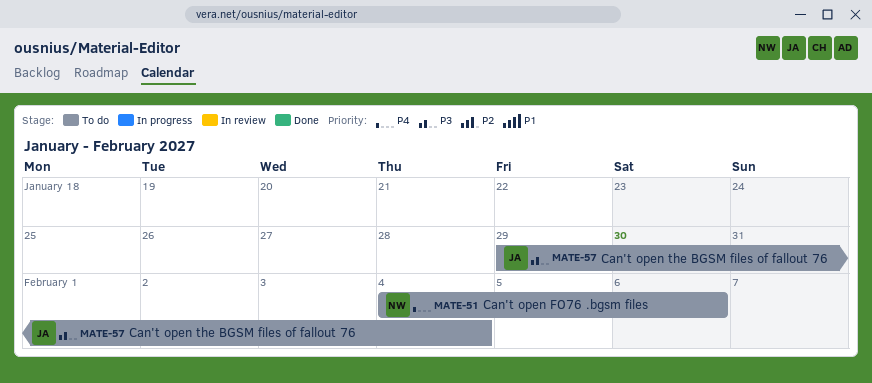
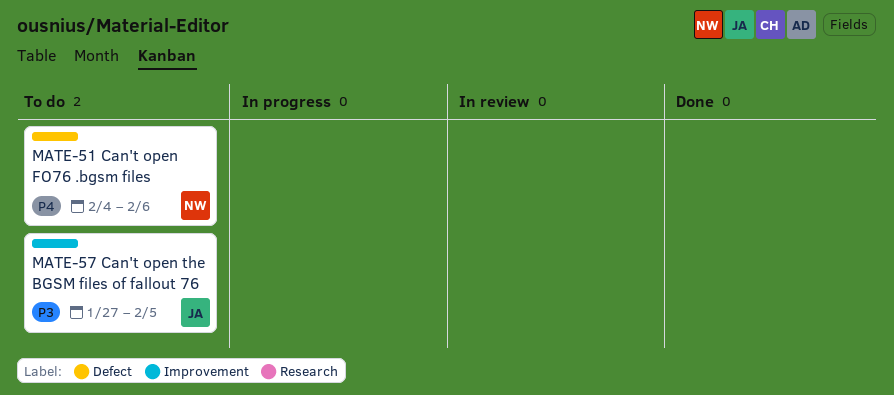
MATE-57, start: Jan 29 -> Jan 27
MATE-57, due: Feb 4 -> Feb 5

